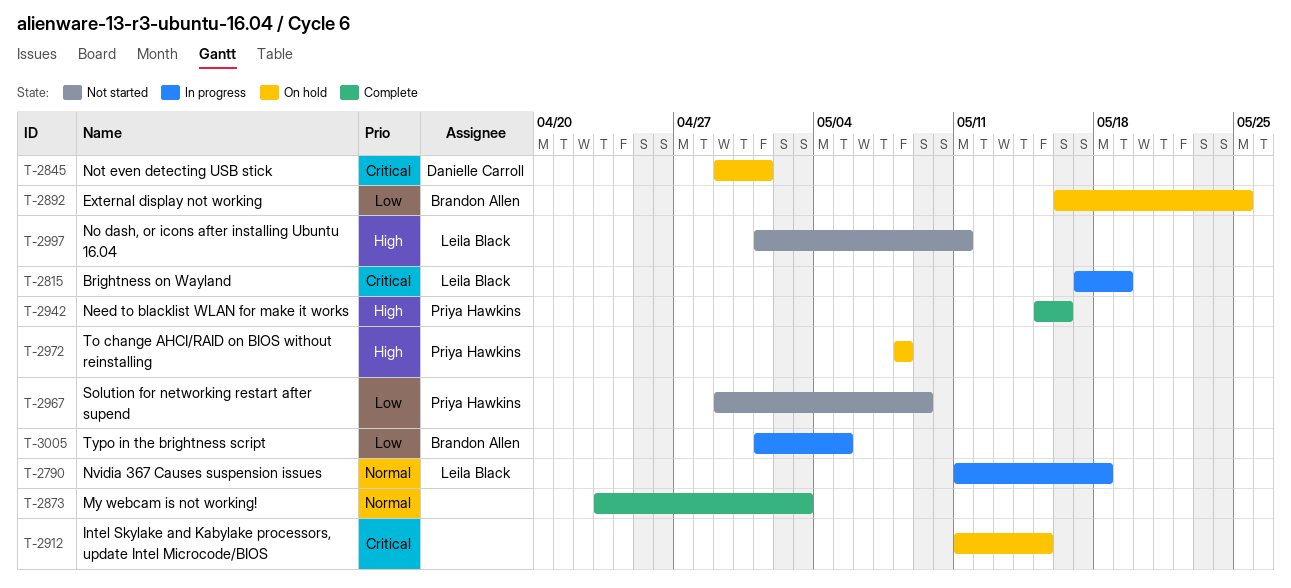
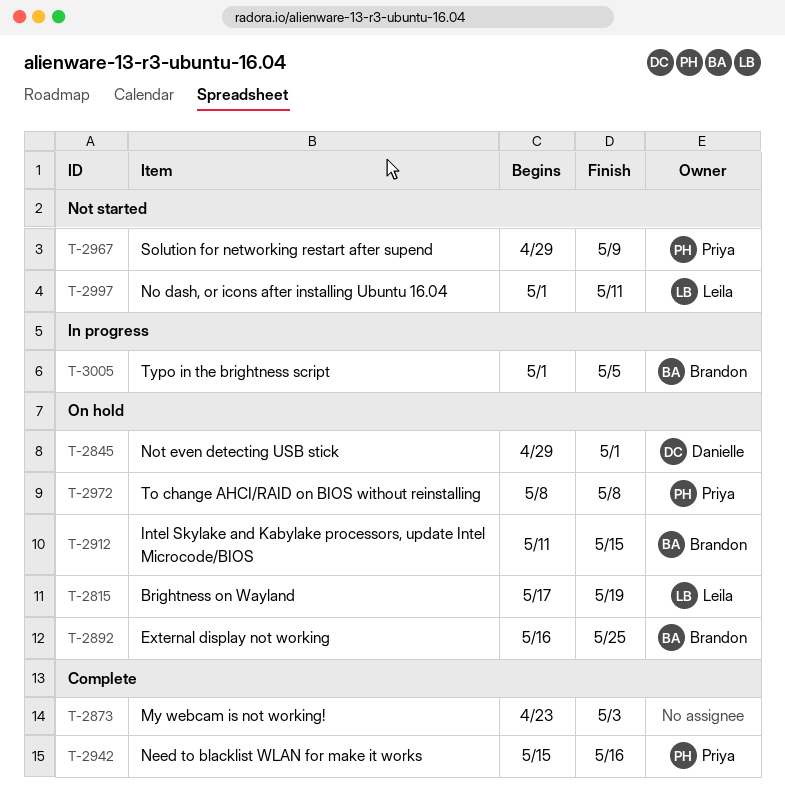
T-2790: present -> none
T-2815, status: In progress -> On hold
T-2912, owner: none -> Brandon Allen

